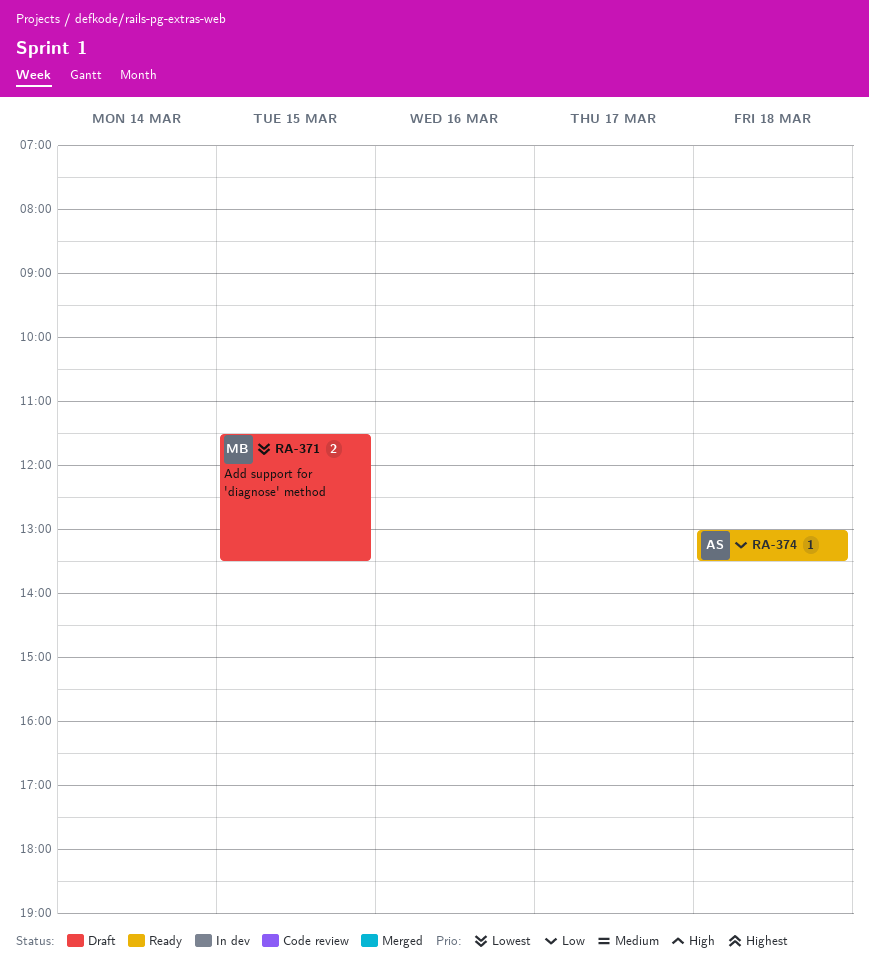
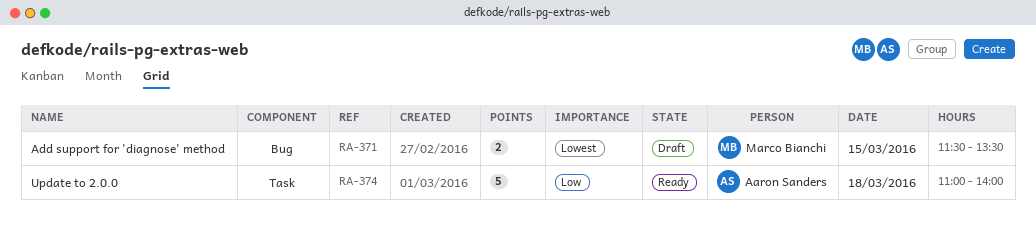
RA-374, estimate: 1 -> 5
RA-374, begins: 13:00 -> 11:00
RA-374, ends: 13:30 -> 14:00

